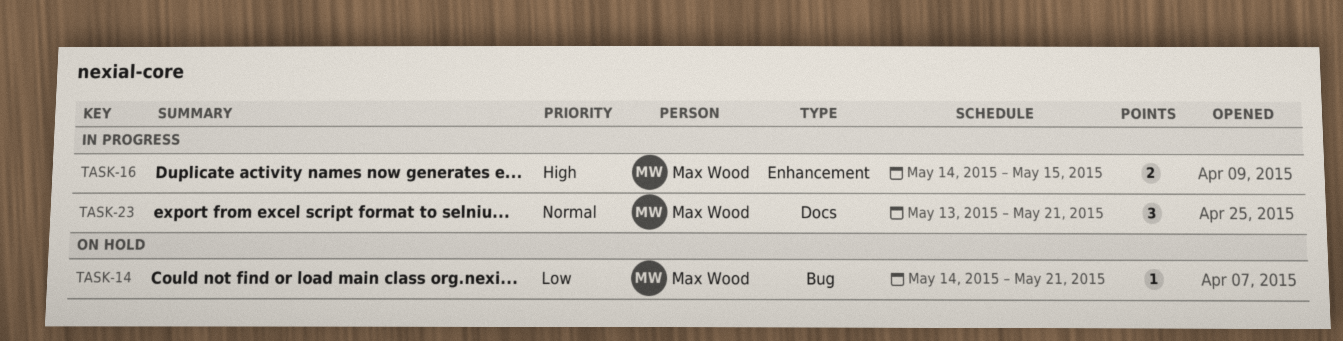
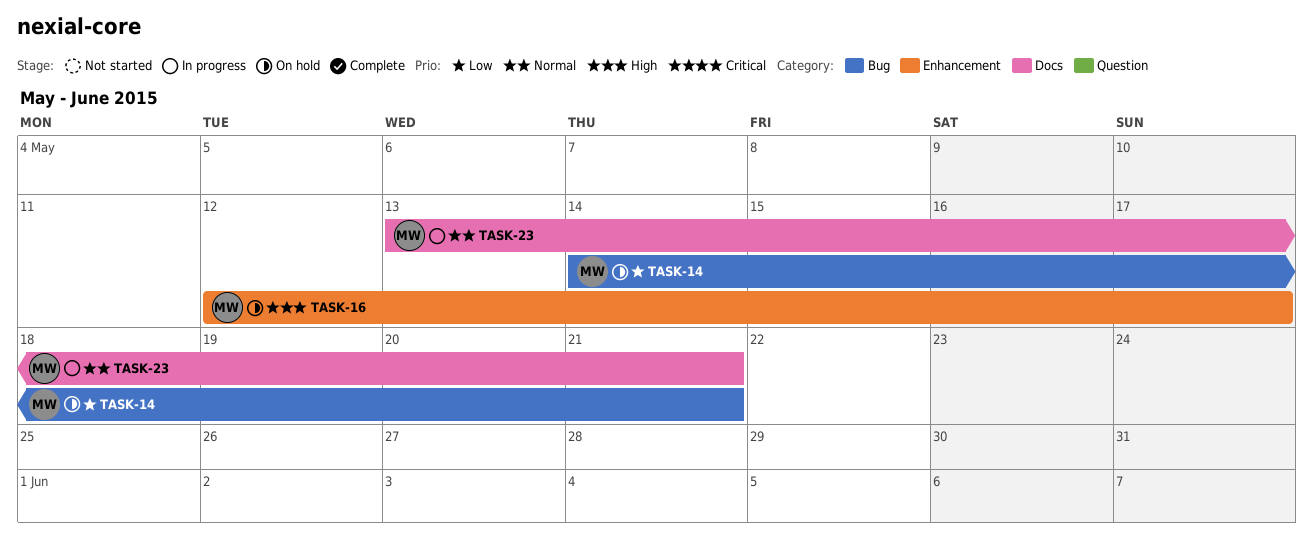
TASK-16, status: In progress -> On hold
TASK-16, start: May 14 -> May 12
TASK-16, due: May 15 -> May 17

